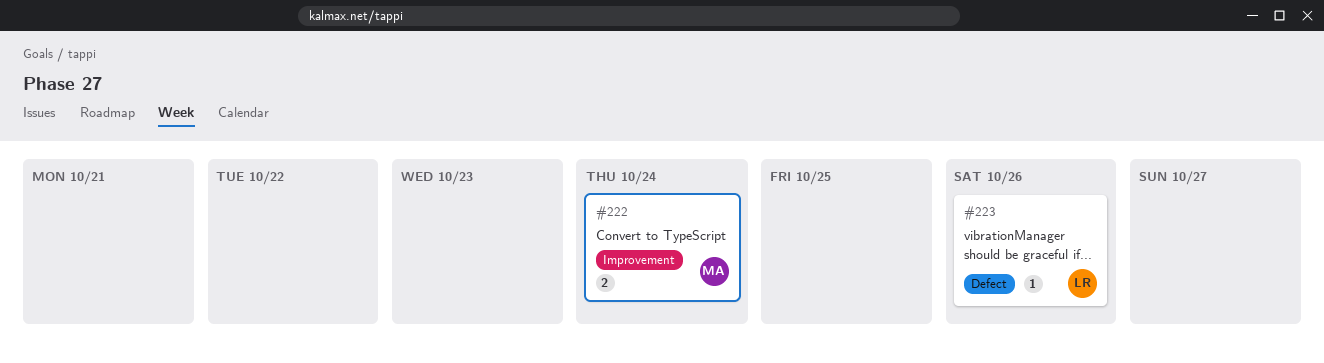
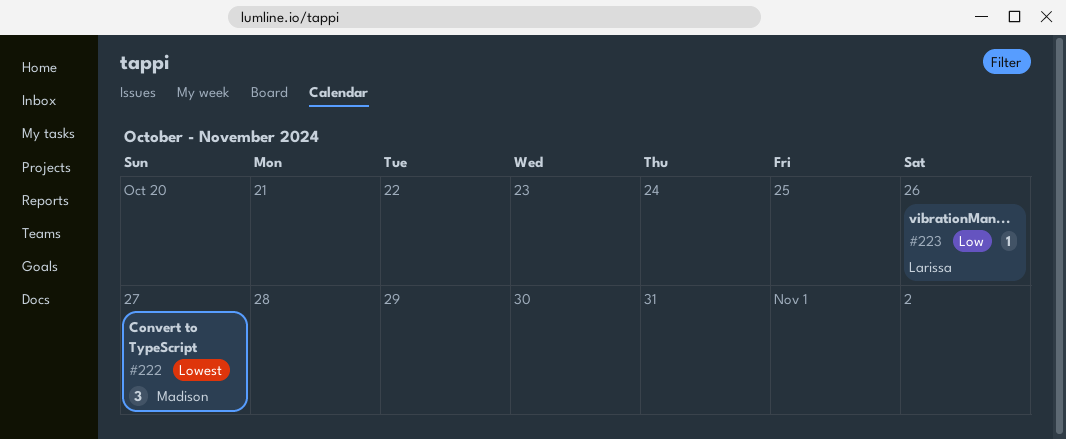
#222, estimate: 2 -> 3
#222, due: Oct 24 -> Oct 27

